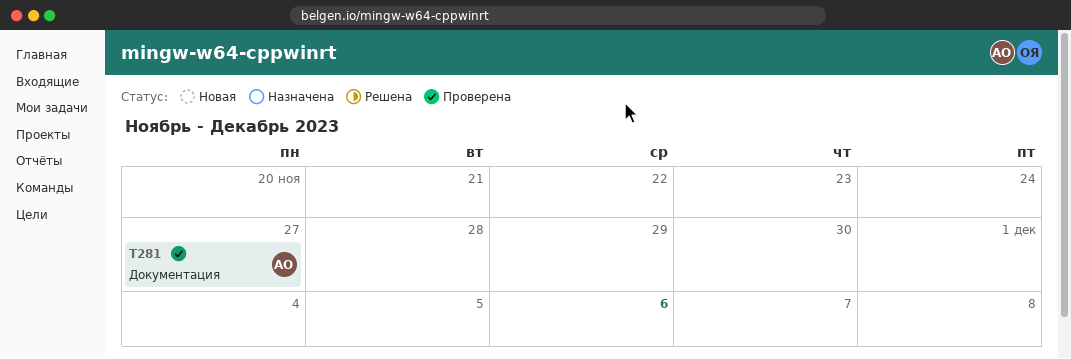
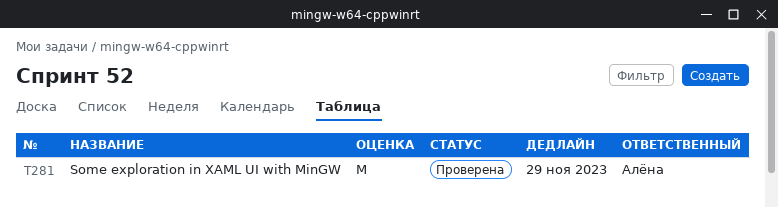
T281, due: Nov 27 -> Nov 29

